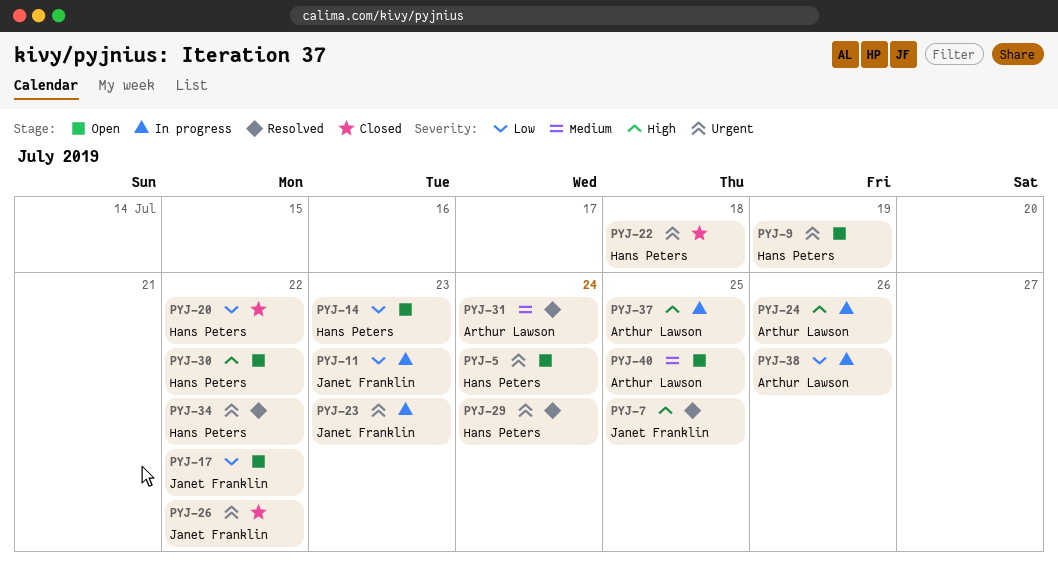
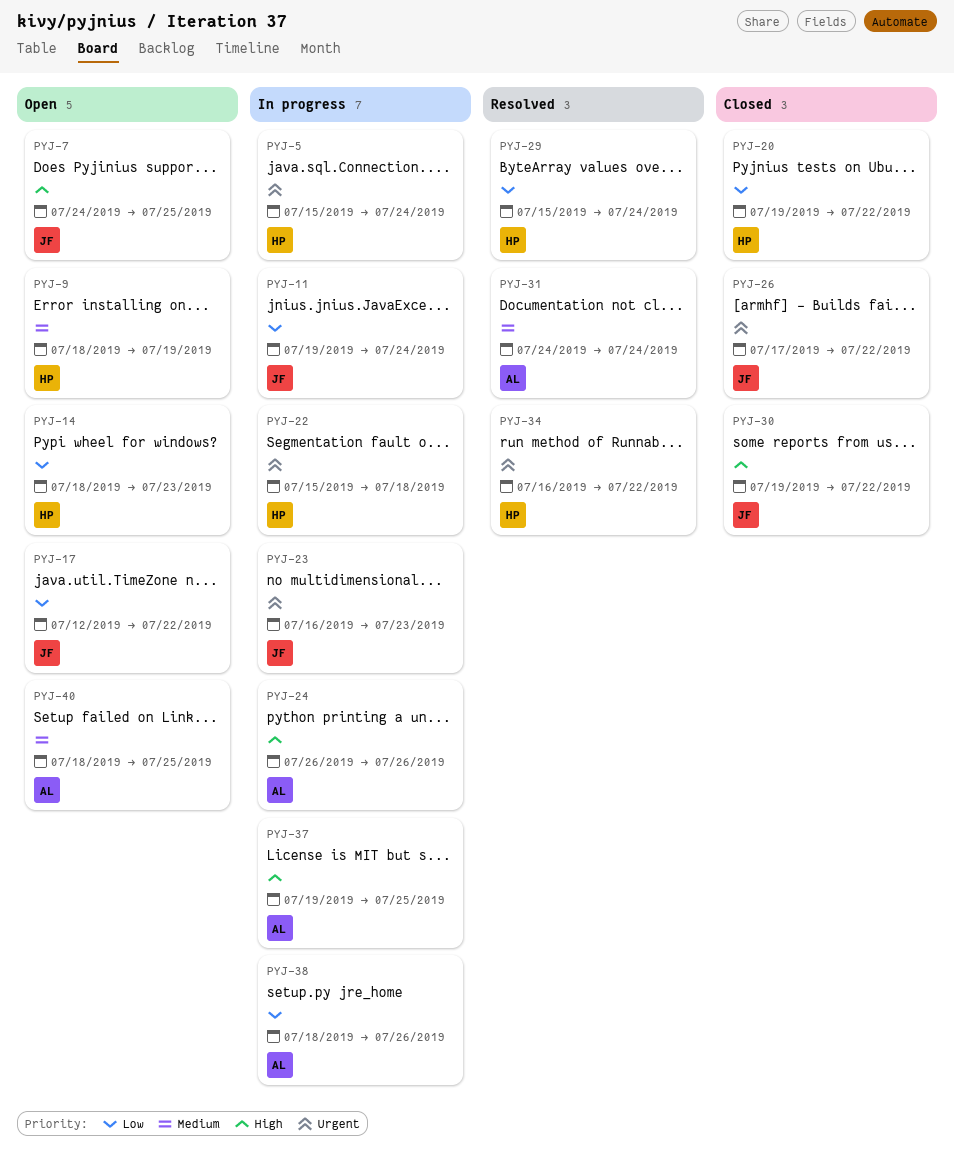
PYJ-5, status: Open -> In progress
PYJ-7, status: Resolved -> Open
PYJ-9, priority: Urgent -> Medium
PYJ-11, due: Jul 23 -> Jul 24
PYJ-22, status: Closed -> In progress
PYJ-29, priority: Urgent -> Low
PYJ-30, status: Open -> Closed
PYJ-30, owner: Hans Peters -> Janet Franklin

